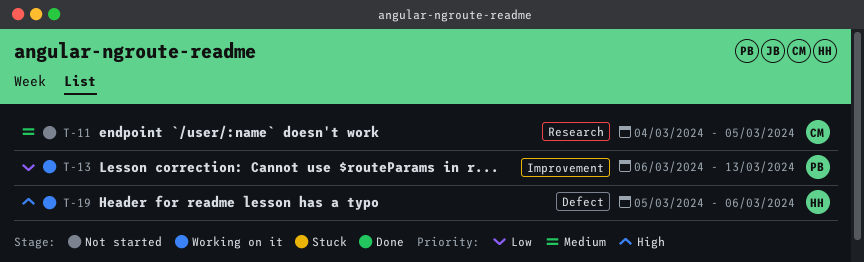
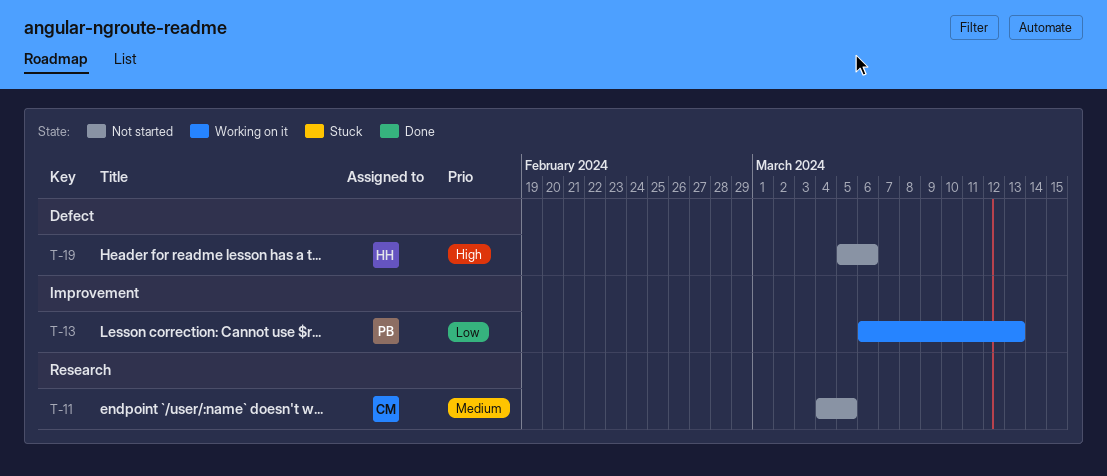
T-19, status: Working on it -> Not started

